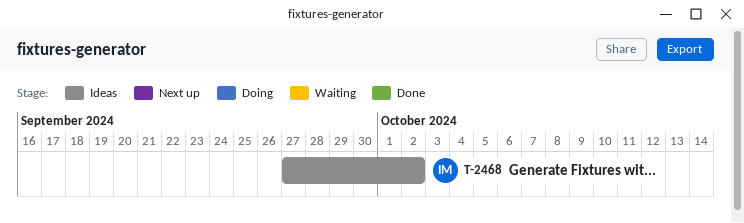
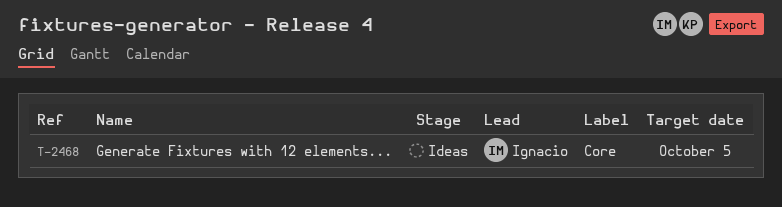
T-2468, due: Oct 2 -> Oct 5

